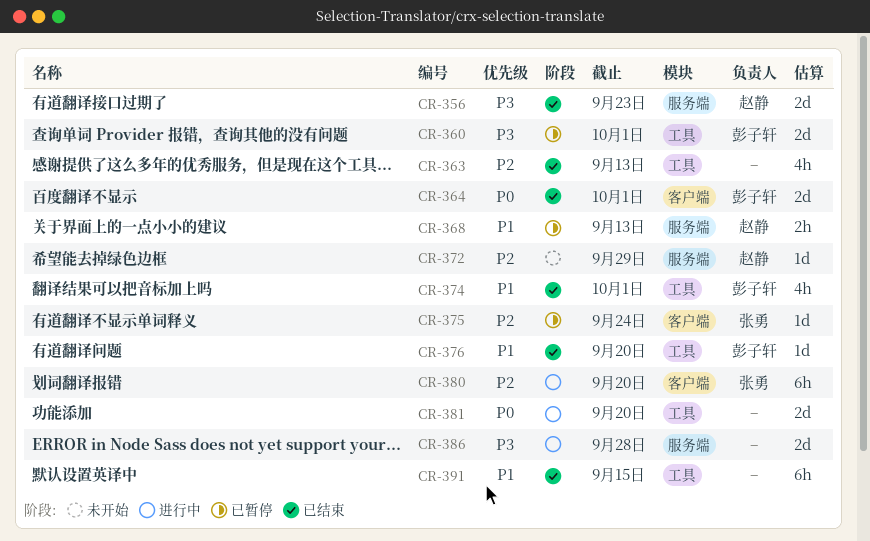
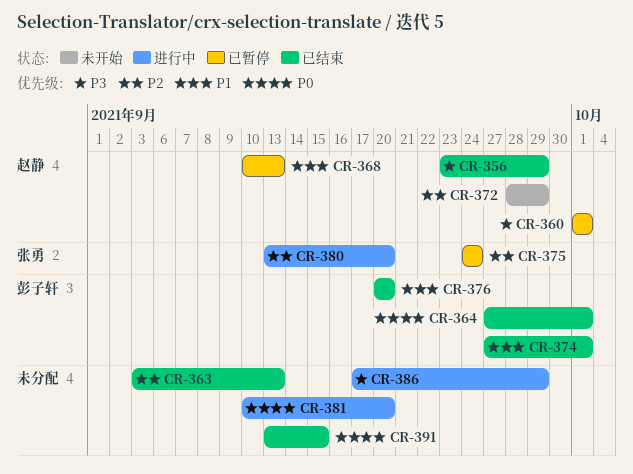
CR-356, due: Sep 23 -> Sep 29
CR-360, owner: 彭子轩 -> 赵静
CR-386, due: Sep 28 -> Sep 29
CR-391, priority: P1 -> P0

